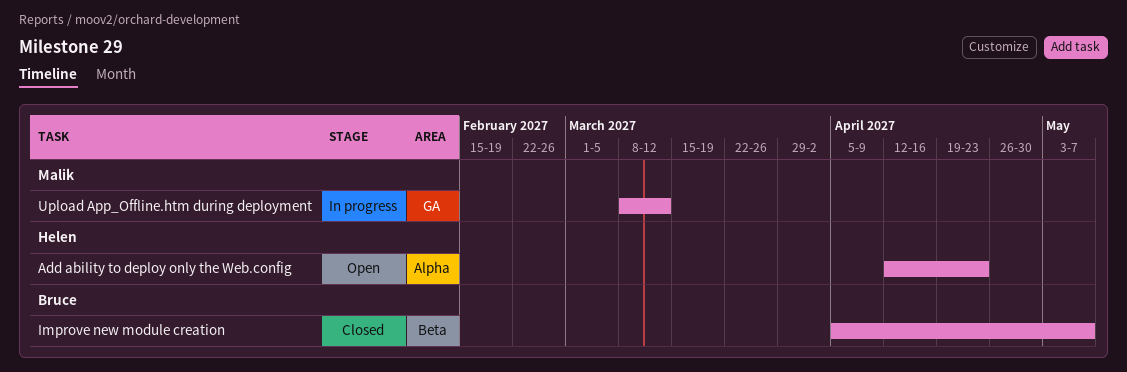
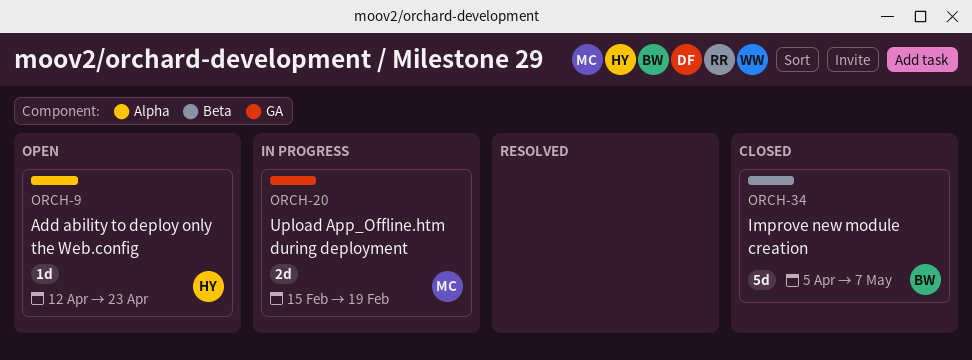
Upload App_Offline.htm during deployment, start: Mar 8 -> Feb 15
Upload App_Offline.htm during deployment, due: Mar 12 -> Feb 19

